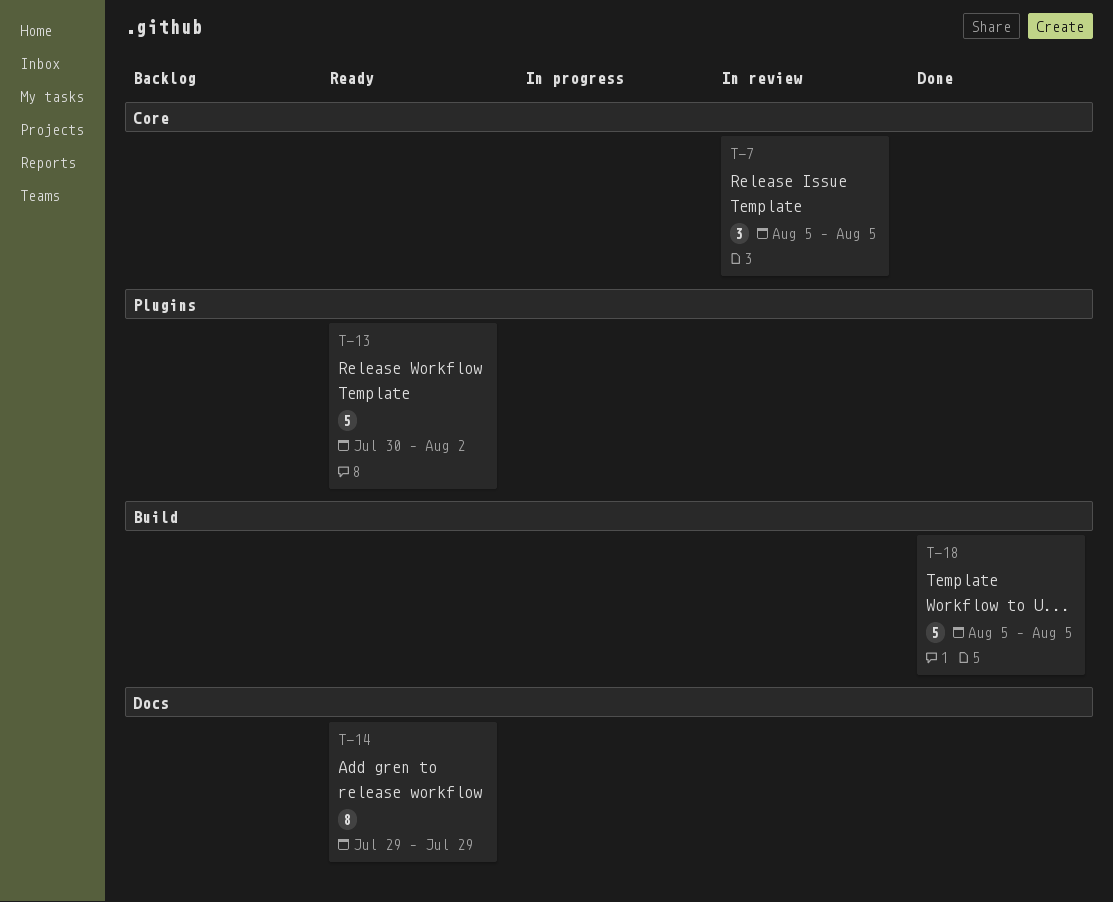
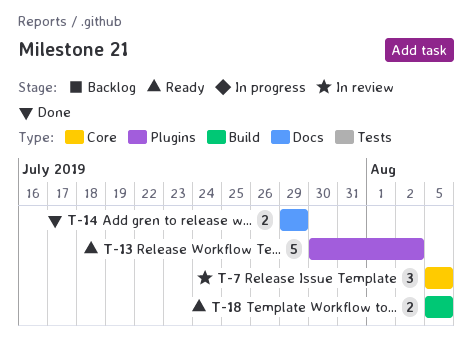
T-14, status: Ready -> Done
T-14, estimate: 8 -> 2
T-18, status: Done -> Ready
T-18, estimate: 5 -> 2

